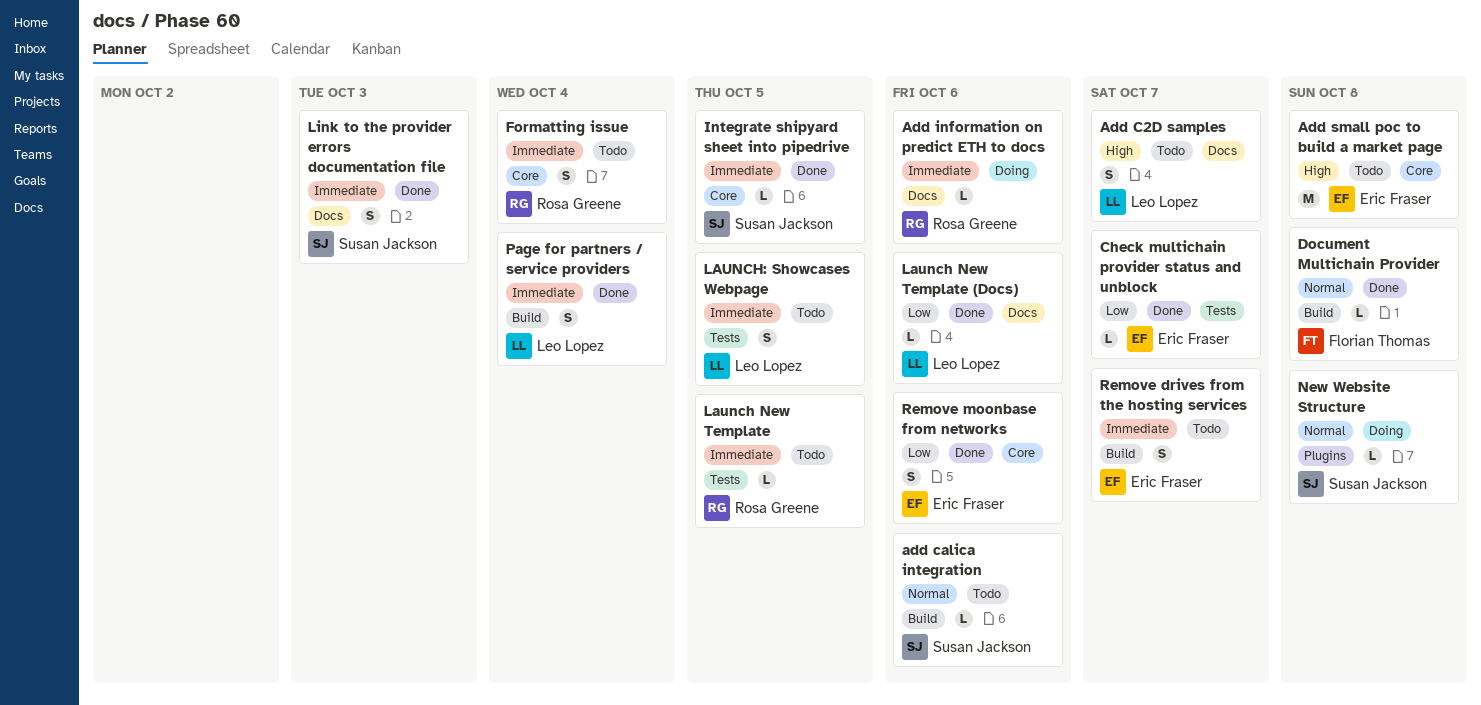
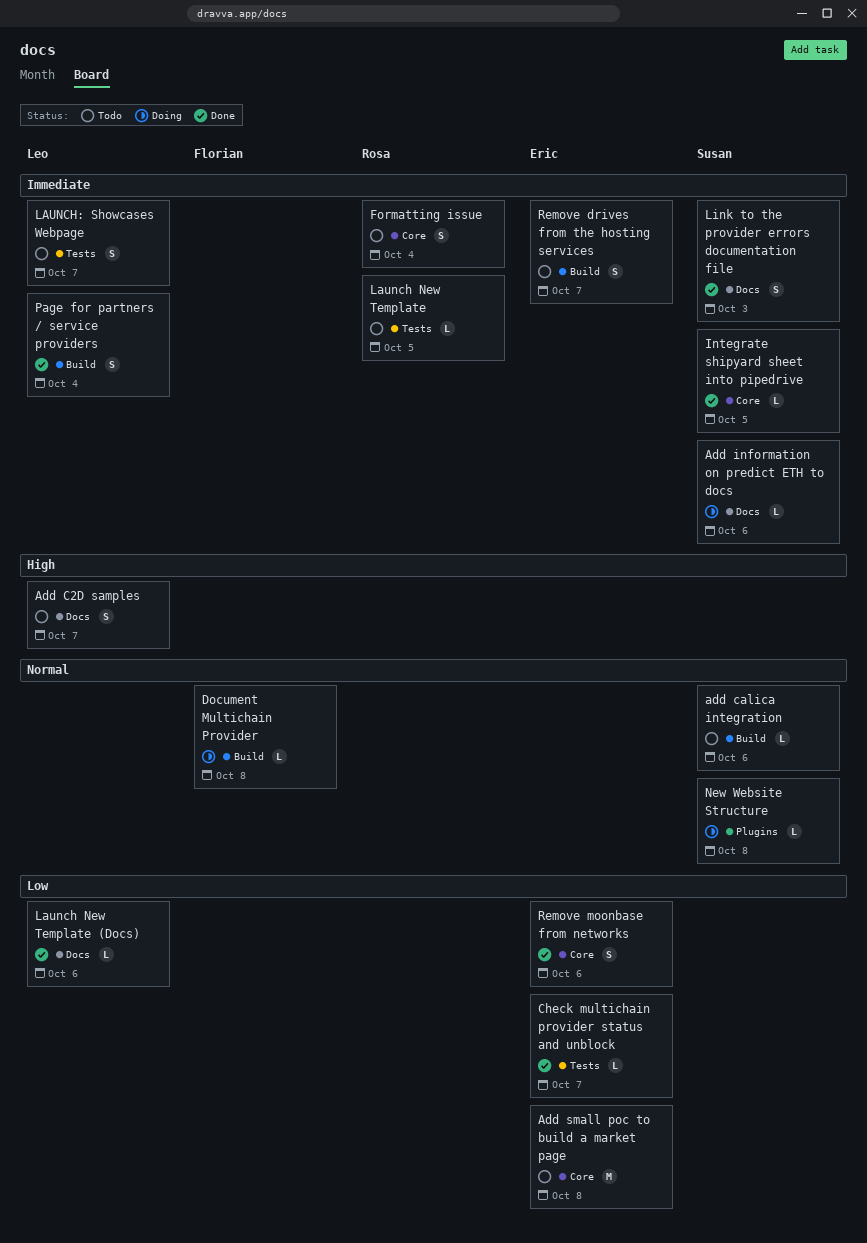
Add information on predict ETH to docs, owner: Rosa Greene -> Susan Jackson
Add small poc to build a market page, priority: High -> Low
Document Multichain Provider, status: Done -> Doing
LAUNCH: Showcases Webpage, due: Oct 5 -> Oct 7

